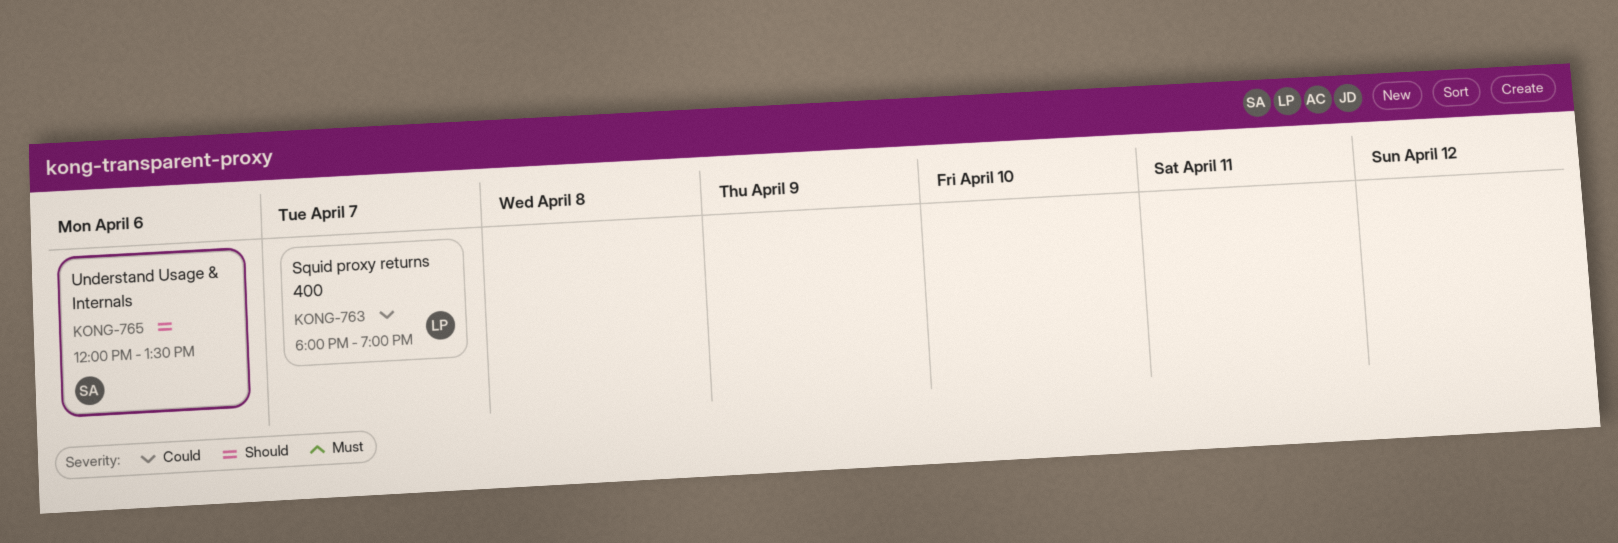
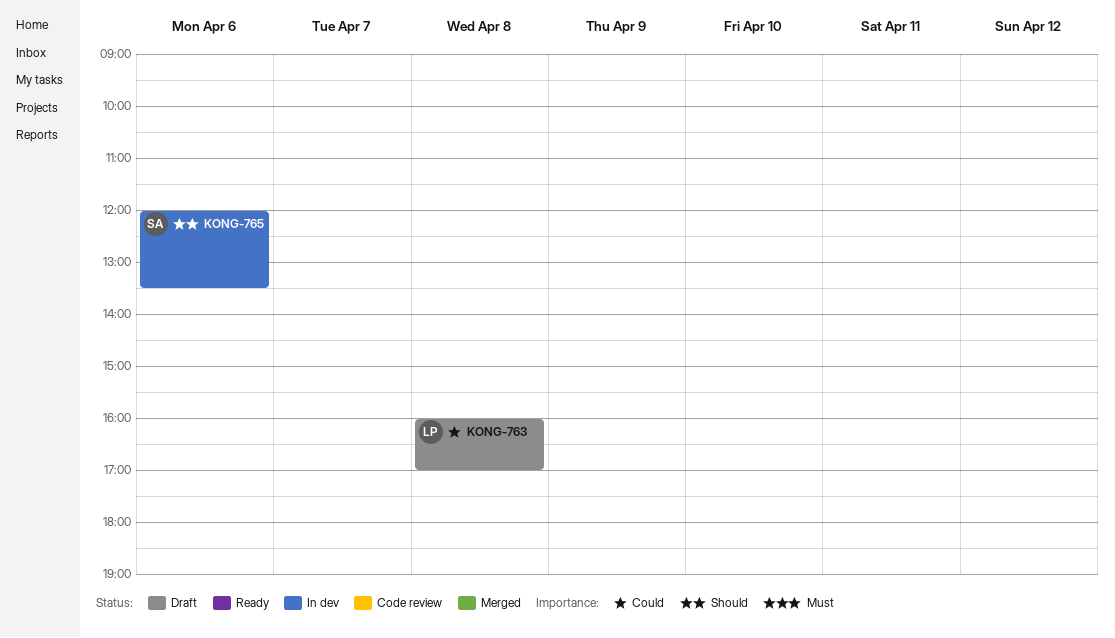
KONG-763, day: Apr 7 -> Apr 8
KONG-763, begins: 18:00 -> 16:00
KONG-763, ends: 19:00 -> 17:00

